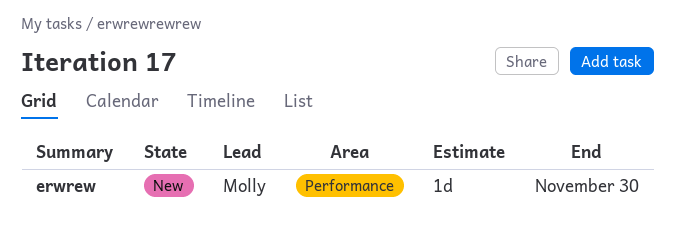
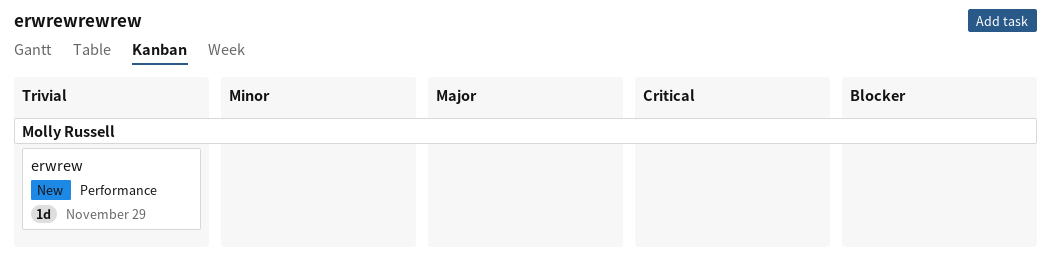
erwrew, due: Nov 30 -> Nov 29

